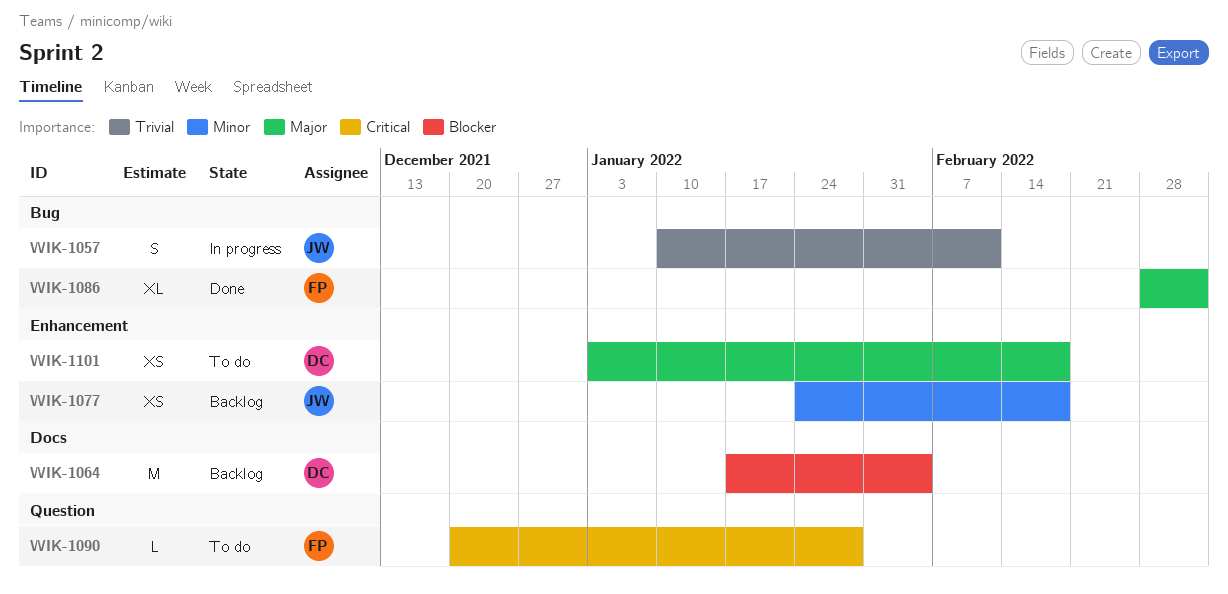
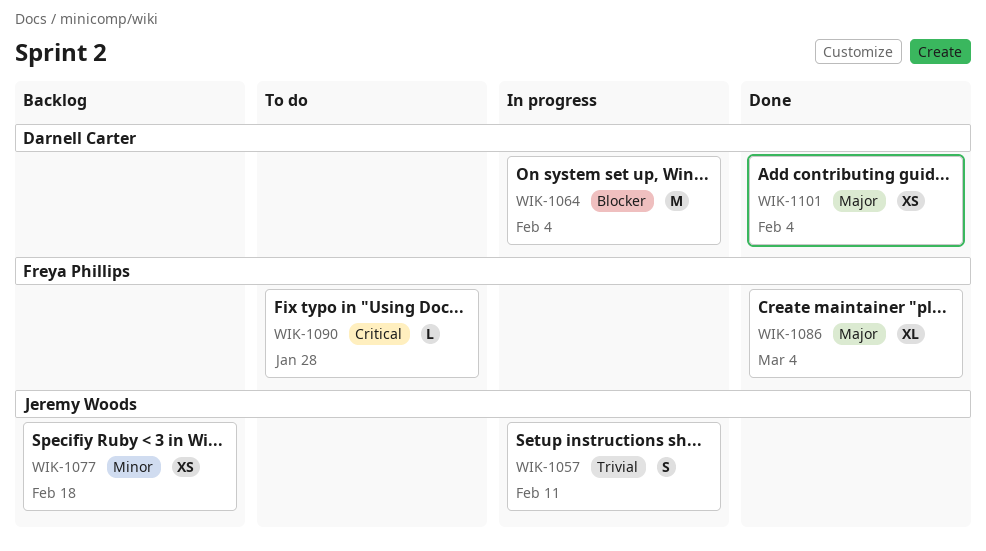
WIK-1064, status: Backlog -> In progress
WIK-1101, status: To do -> Done
WIK-1101, due: Feb 18 -> Feb 4

